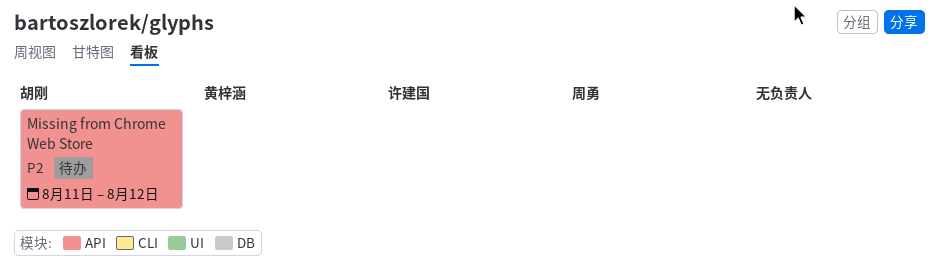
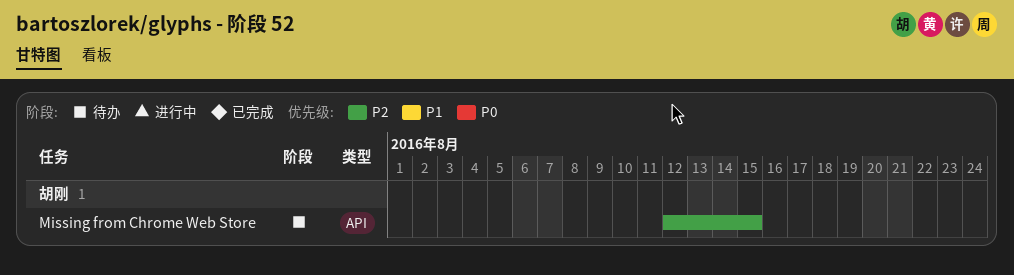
Missing from Chrome Web Store, start: Aug 11 -> Aug 12
Missing from Chrome Web Store, due: Aug 12 -> Aug 15

